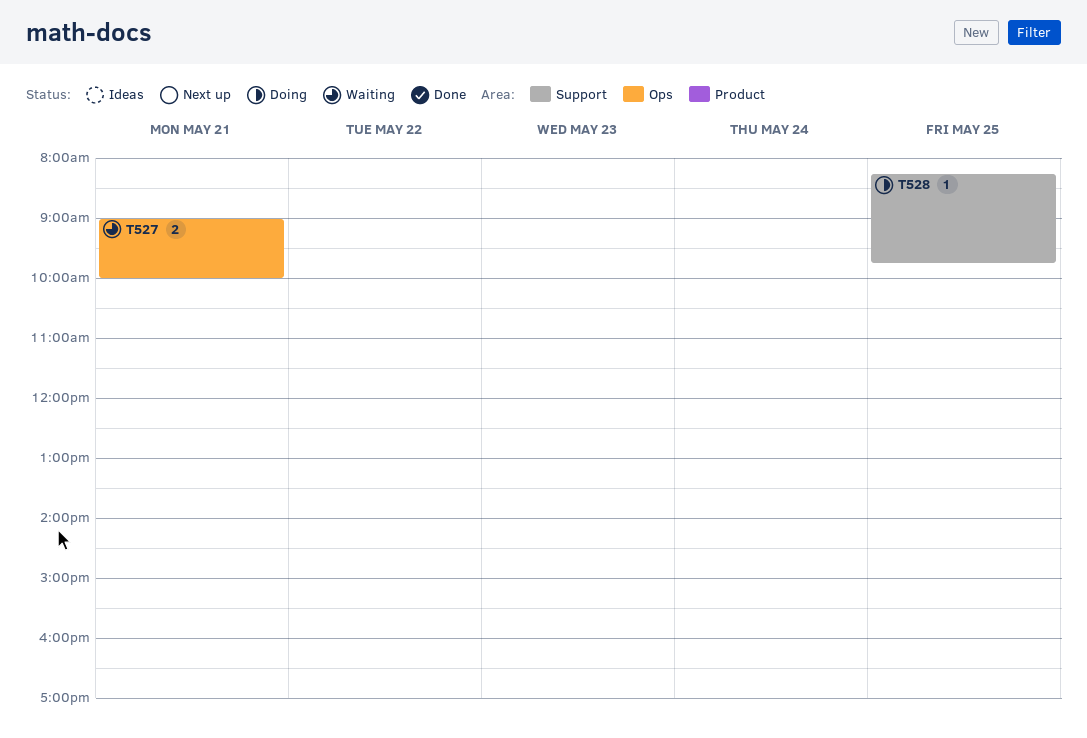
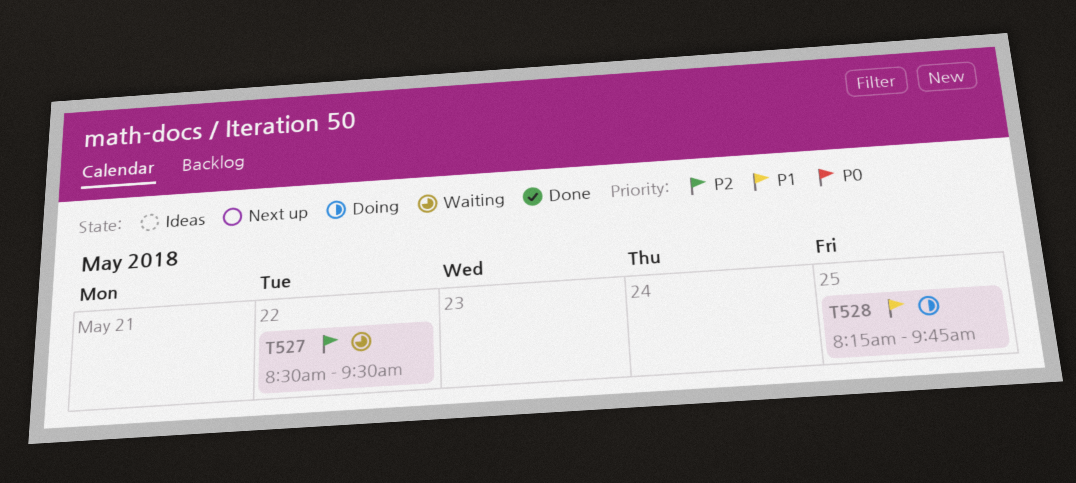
T527, day: May 21 -> May 22
T527, begins: 09:00 -> 08:30
T527, ends: 10:00 -> 09:30

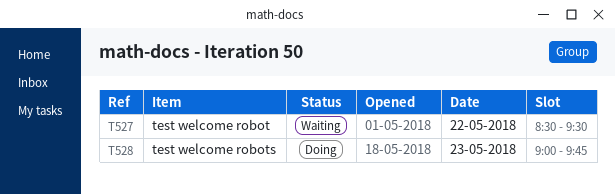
T528, day: May 25 -> May 23
T528, begins: 08:15 -> 09:00

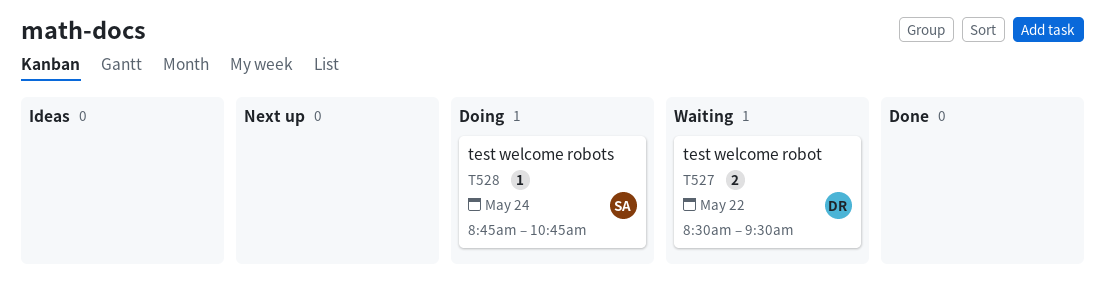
T528, day: May 23 -> May 24
T528, begins: 09:00 -> 08:45
T528, ends: 09:45 -> 10:45

